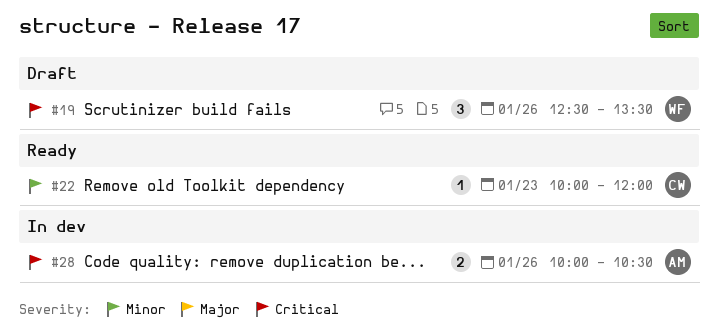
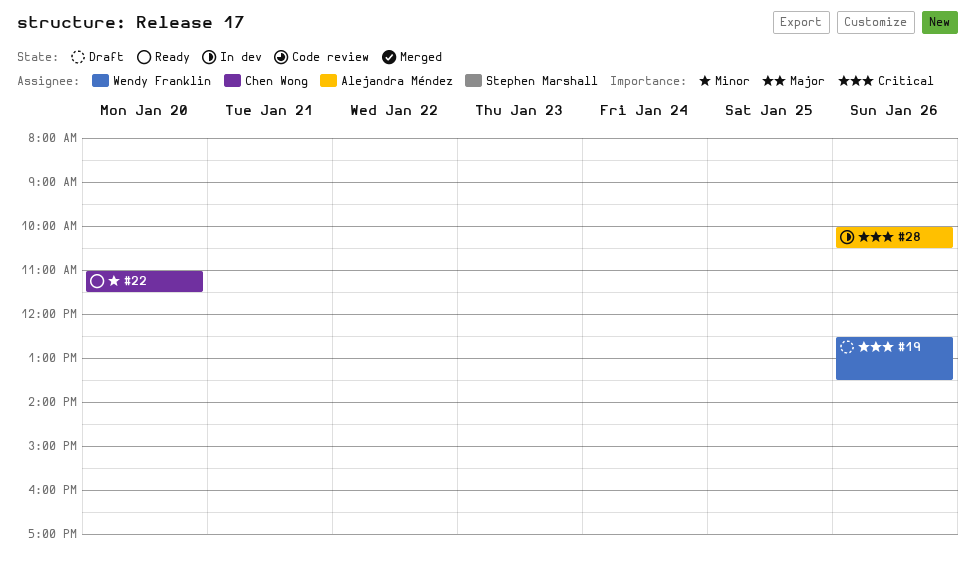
#22, day: Jan 23 -> Jan 20
#22, begins: 10:00 -> 11:00
#22, ends: 12:00 -> 11:30

